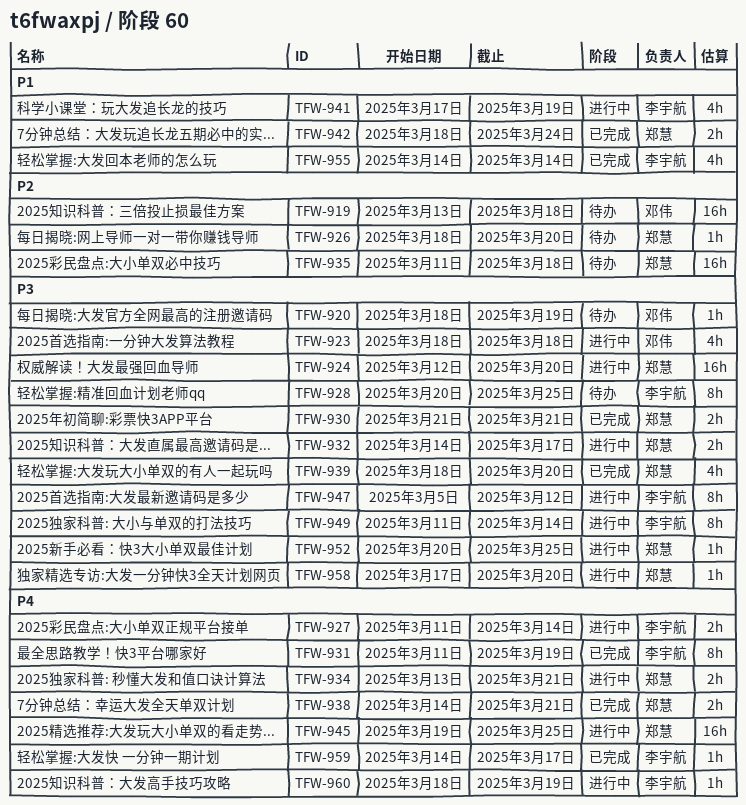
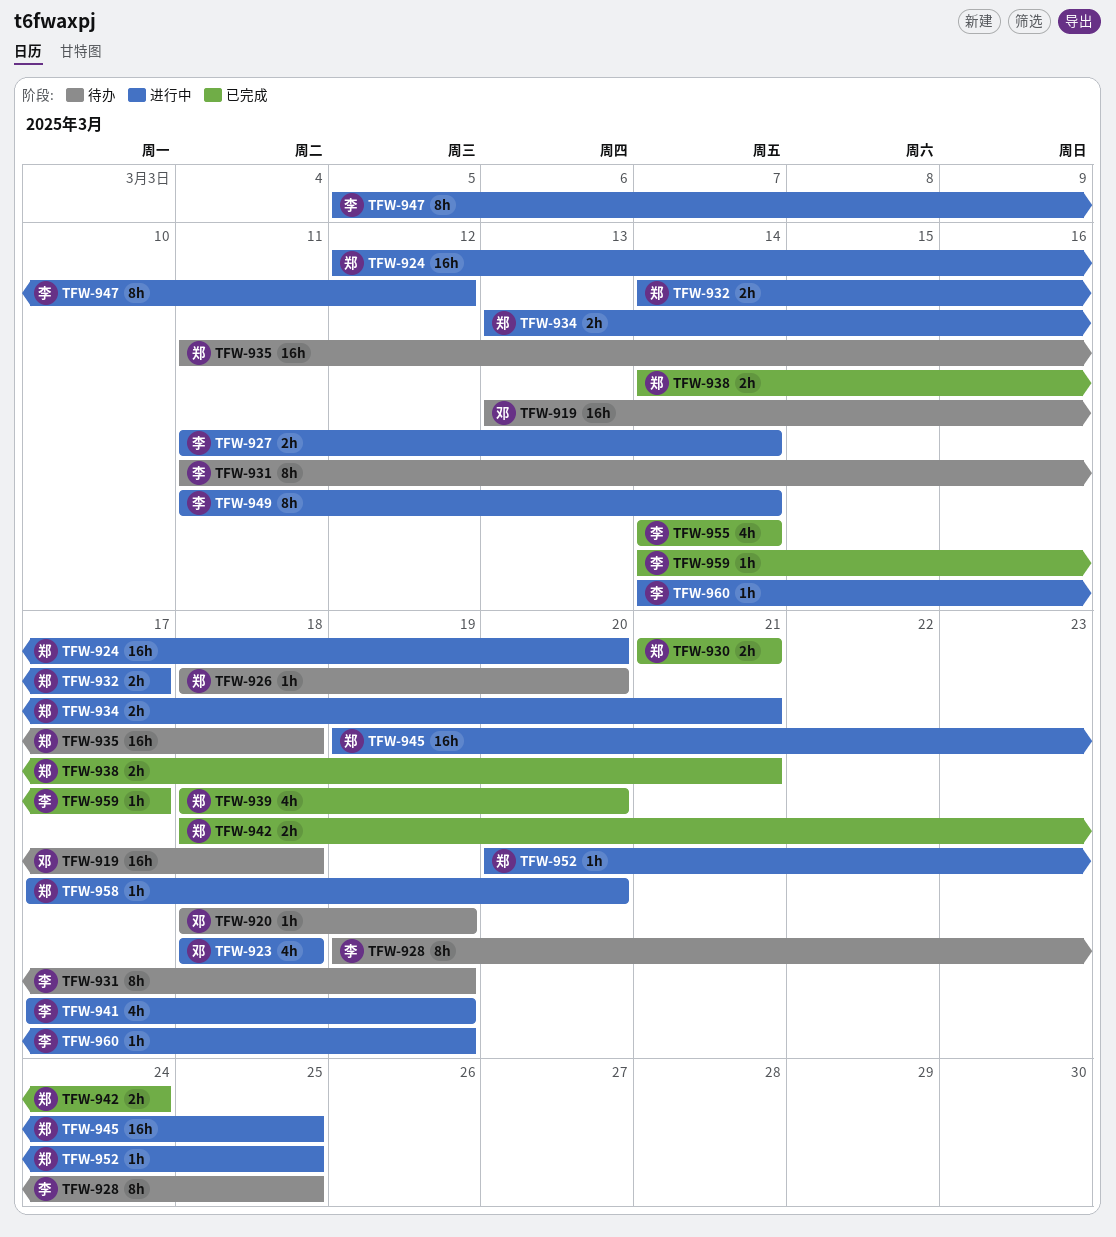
TFW-928, start: Mar 20 -> Mar 19
TFW-931, status: 已完成 -> 待办
TFW-960, start: Mar 18 -> Mar 14

